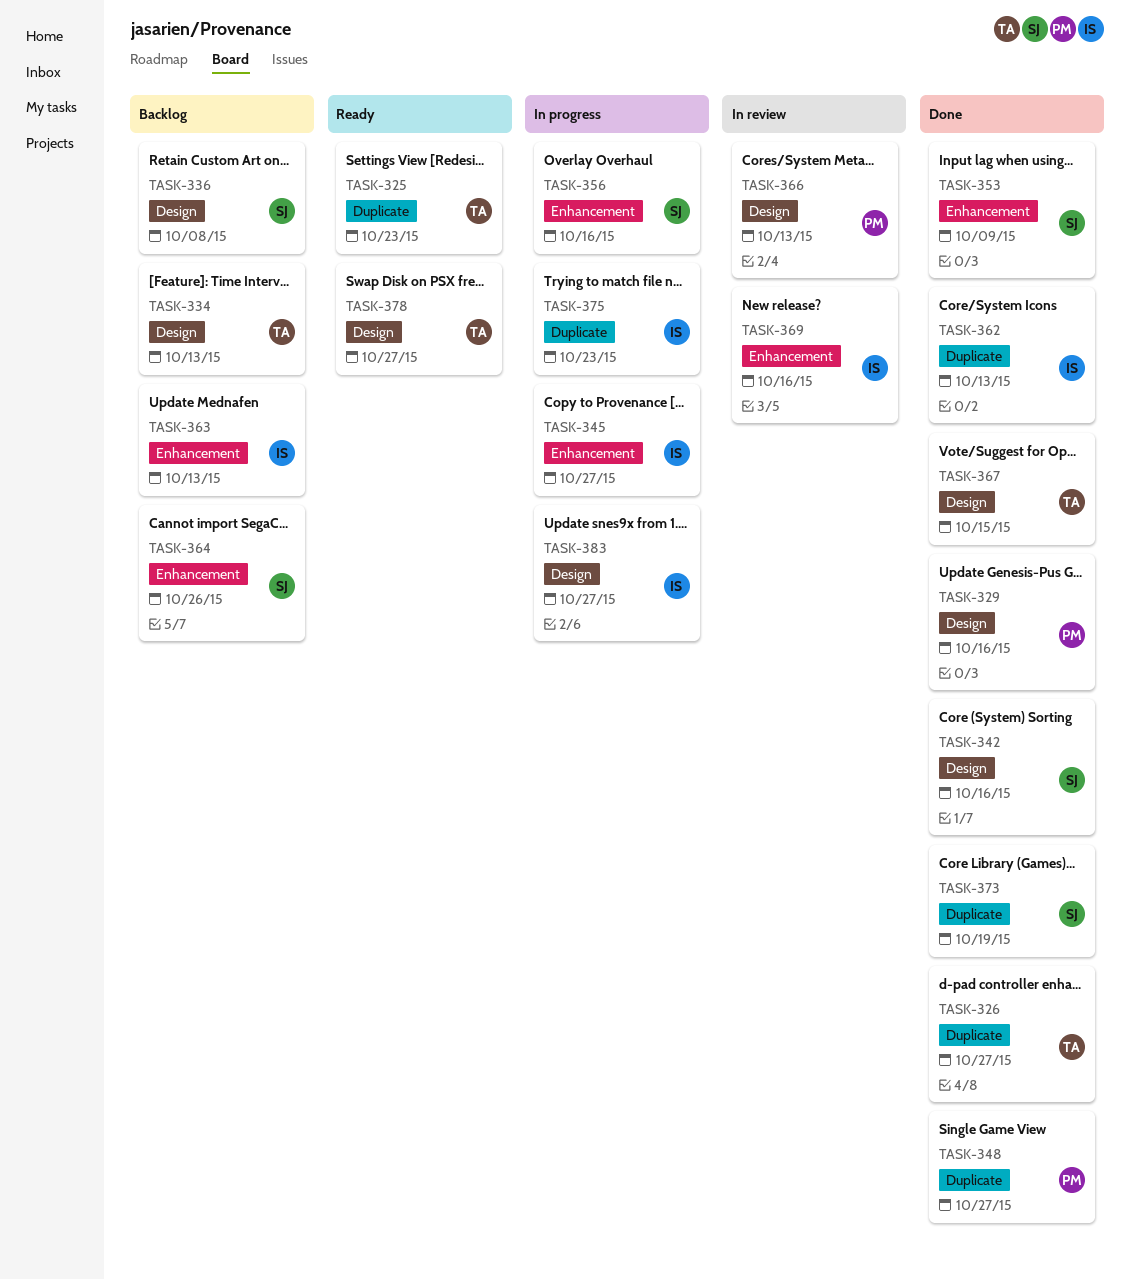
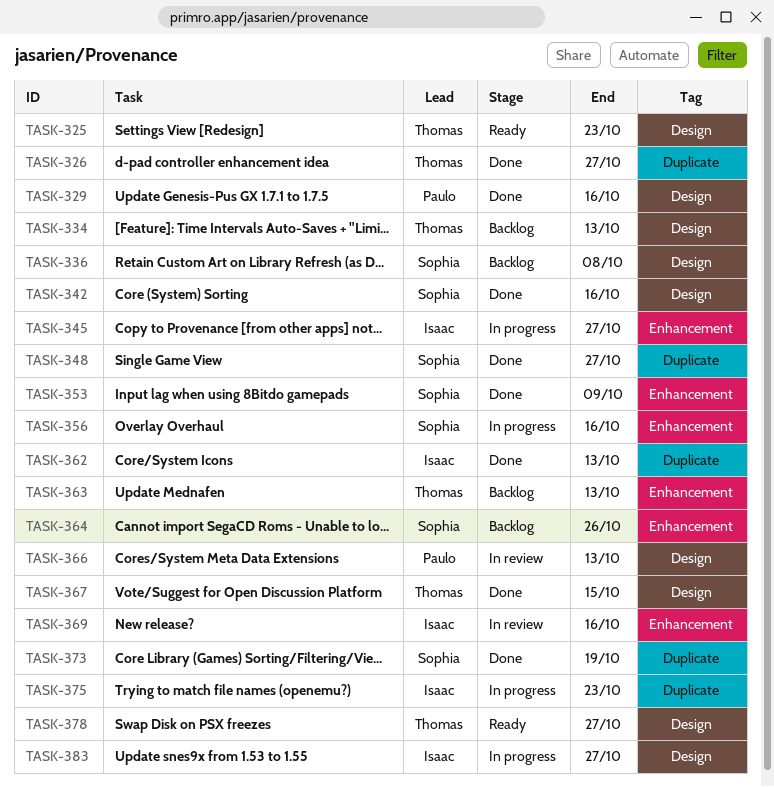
TASK-325, label: Duplicate -> Design
TASK-348, owner: Paulo -> Sophia
TASK-363, owner: Isaac -> Thomas

